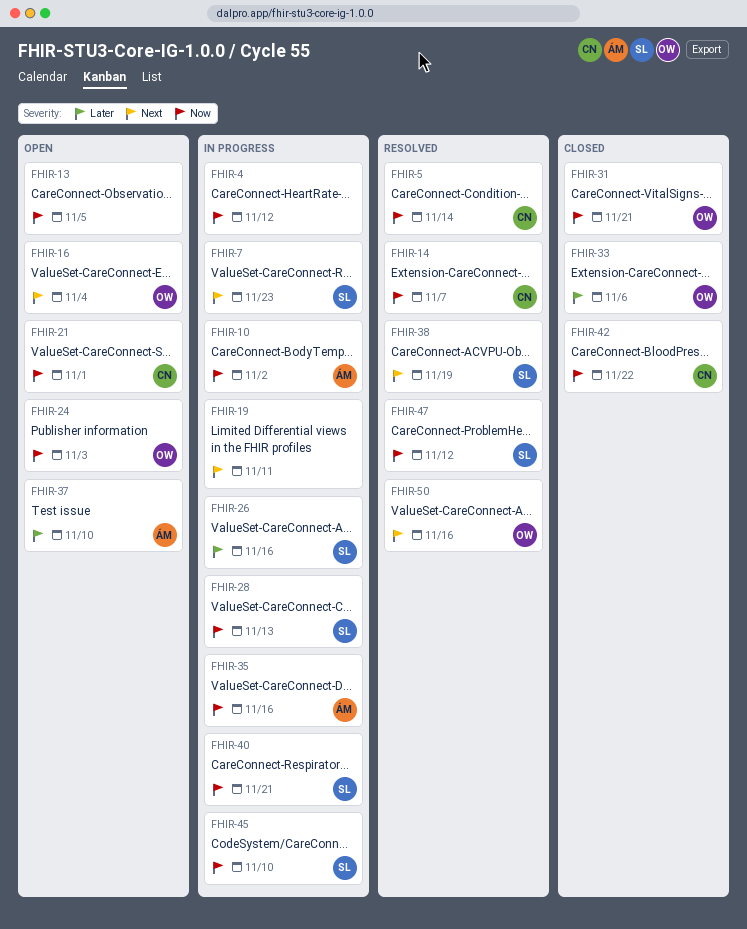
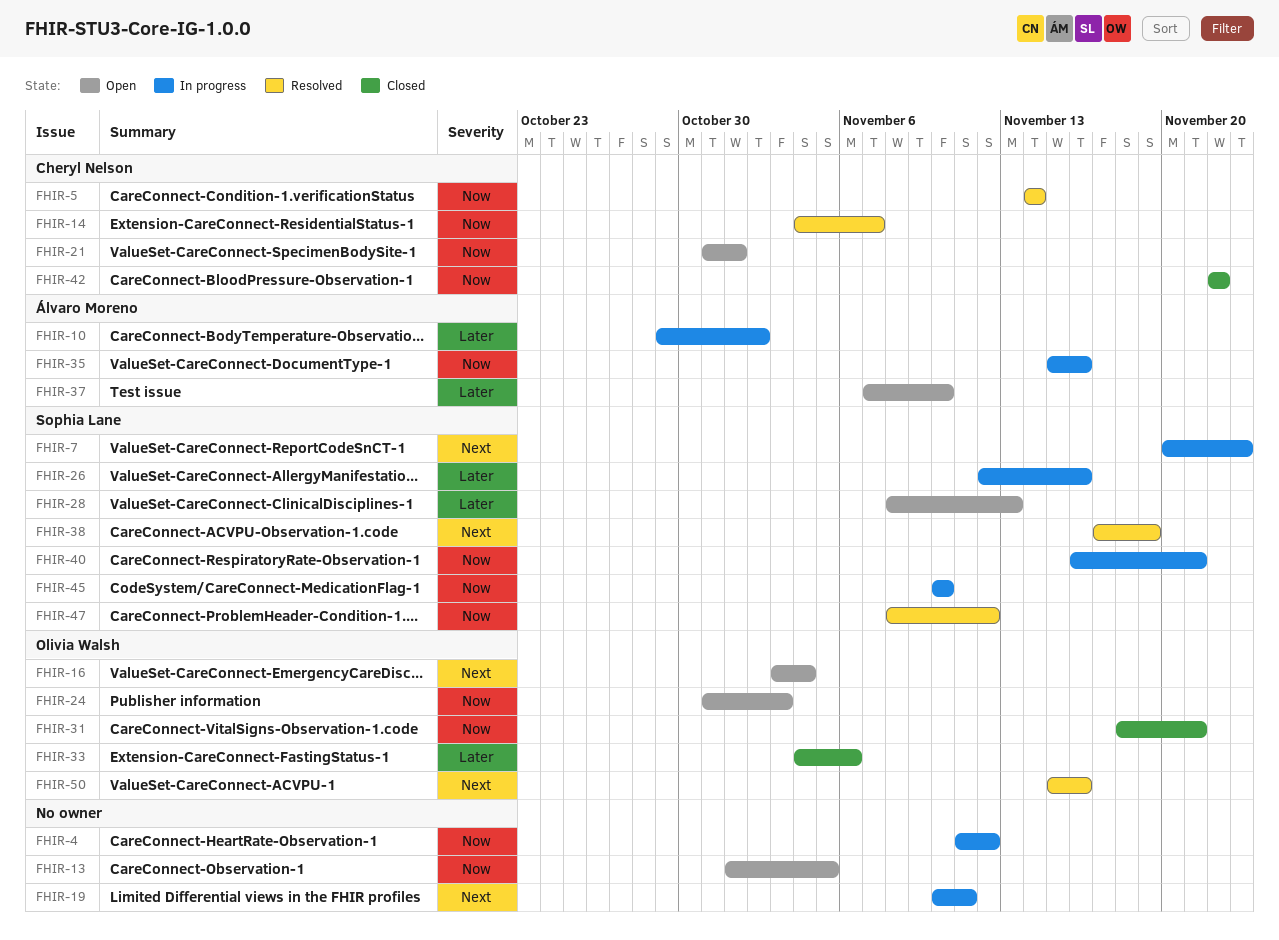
FHIR-10, priority: Now -> Later
FHIR-28, status: In progress -> Open
FHIR-28, priority: Now -> Later

